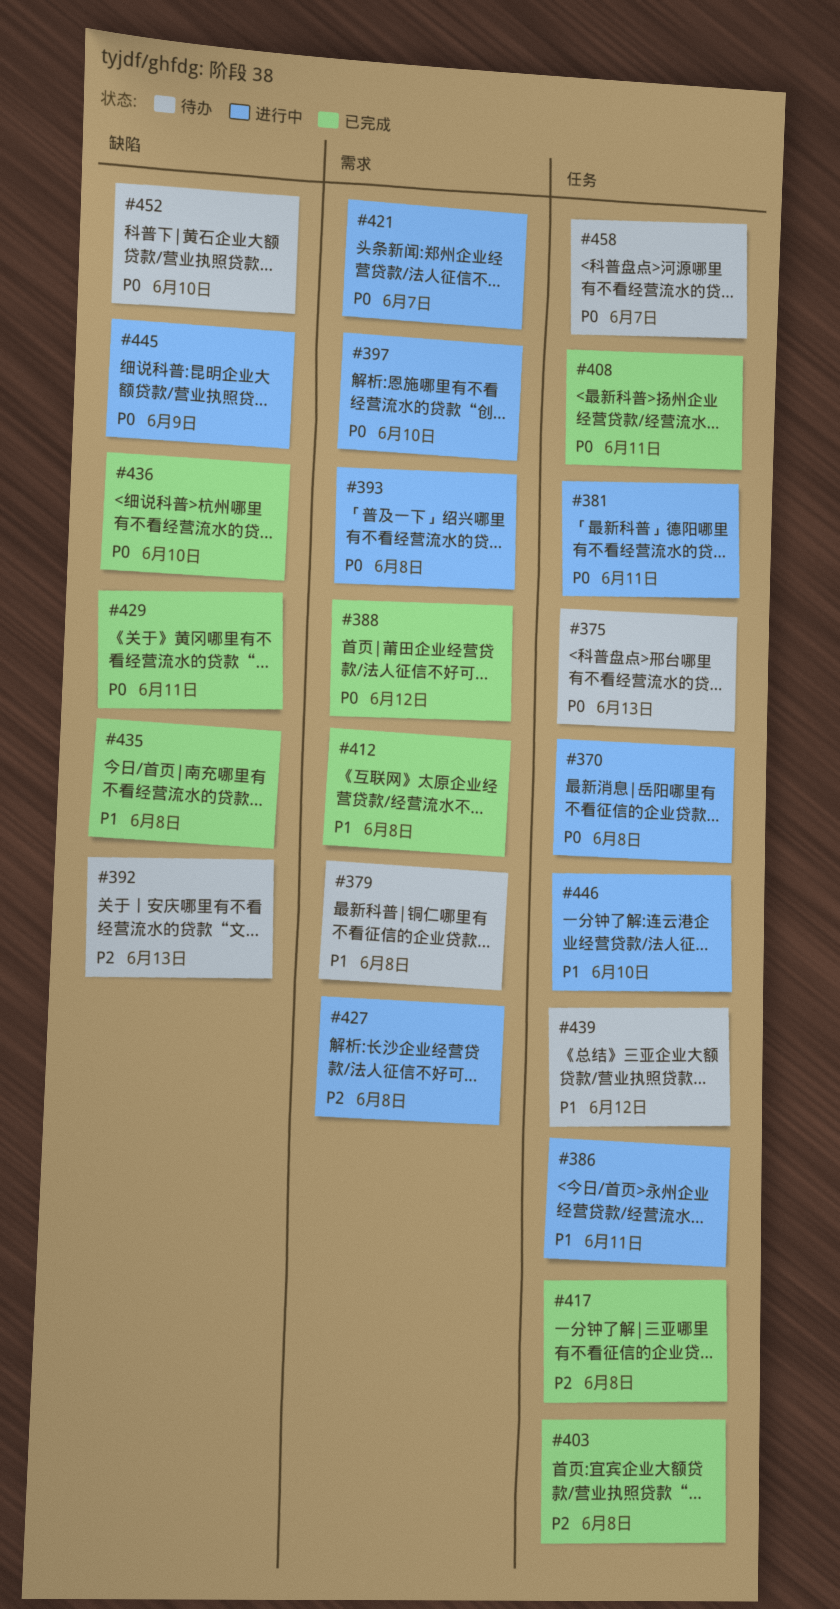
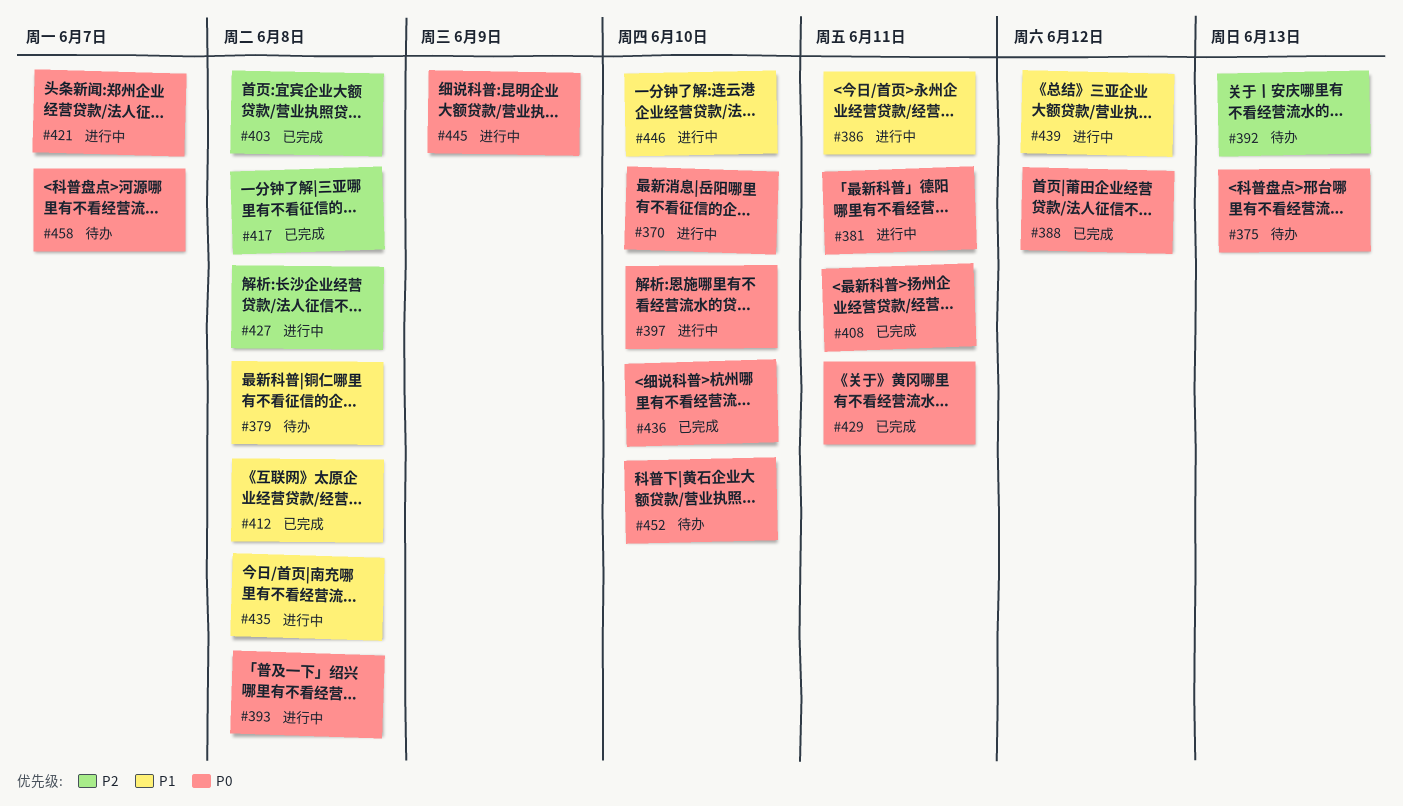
#370, due: Jun 8 -> Jun 10
#435, status: 已完成 -> 进行中
#439, status: 待办 -> 进行中

